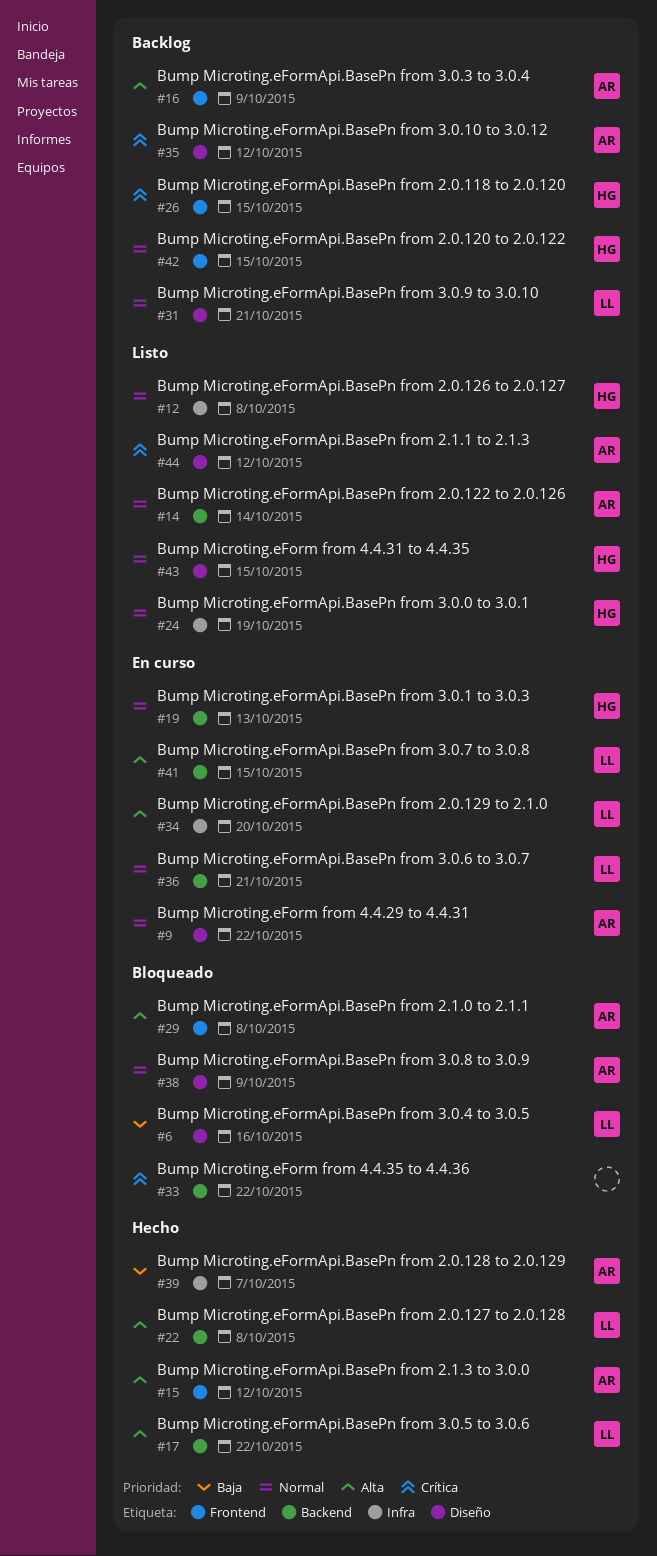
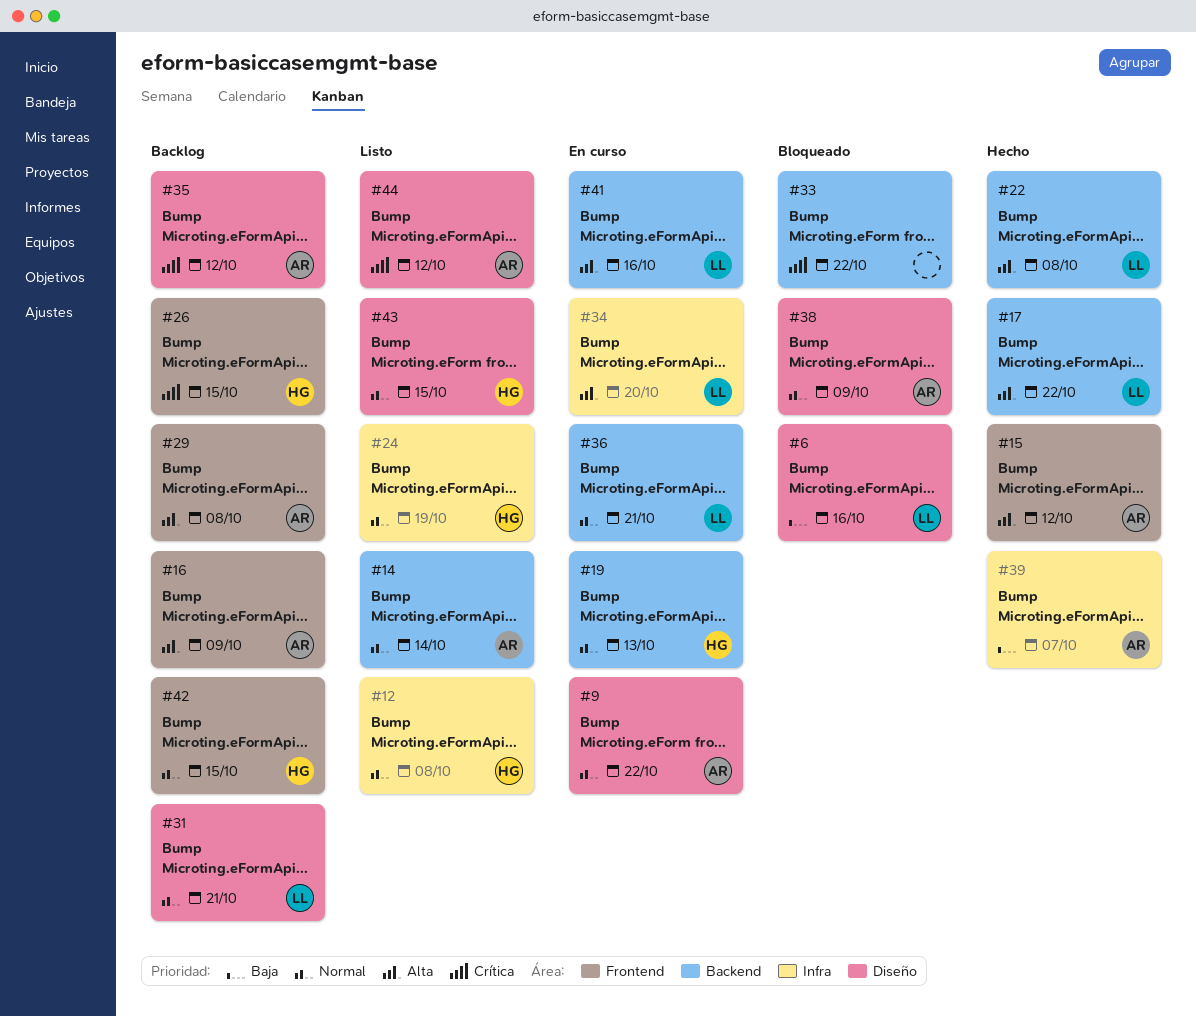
#29, status: Bloqueado -> Backlog
#41, due: Oct 15 -> Oct 16

